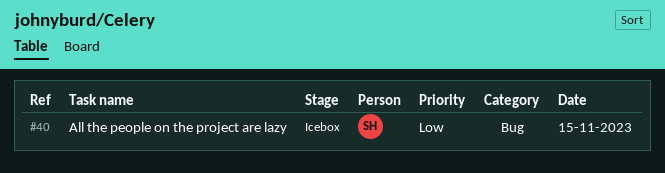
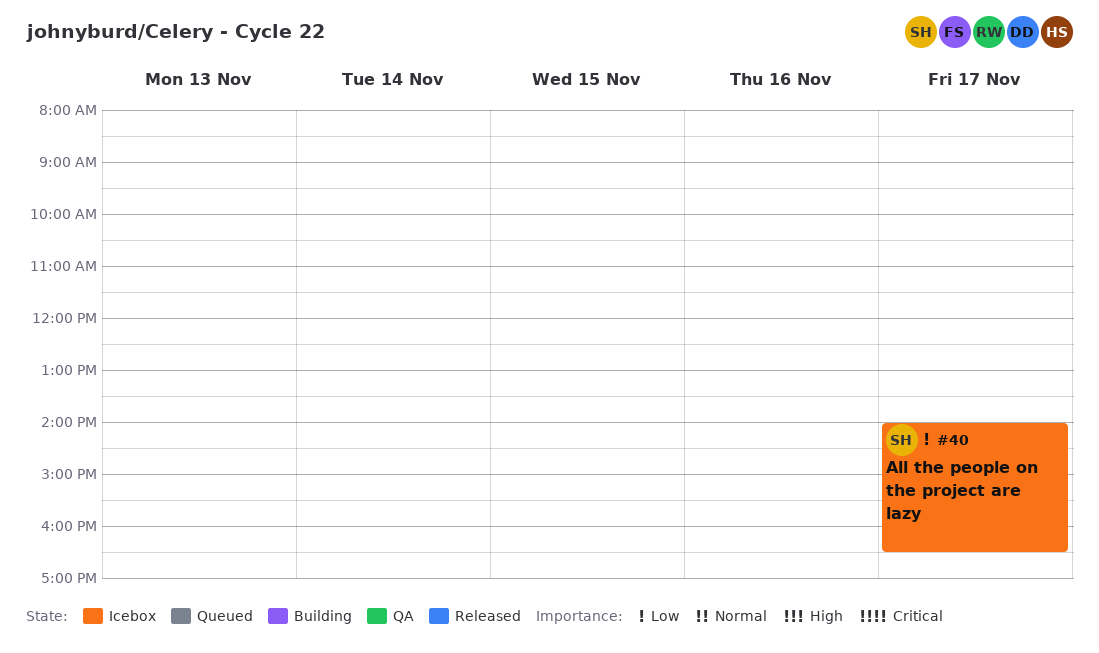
#40, day: Nov 15 -> Nov 17

